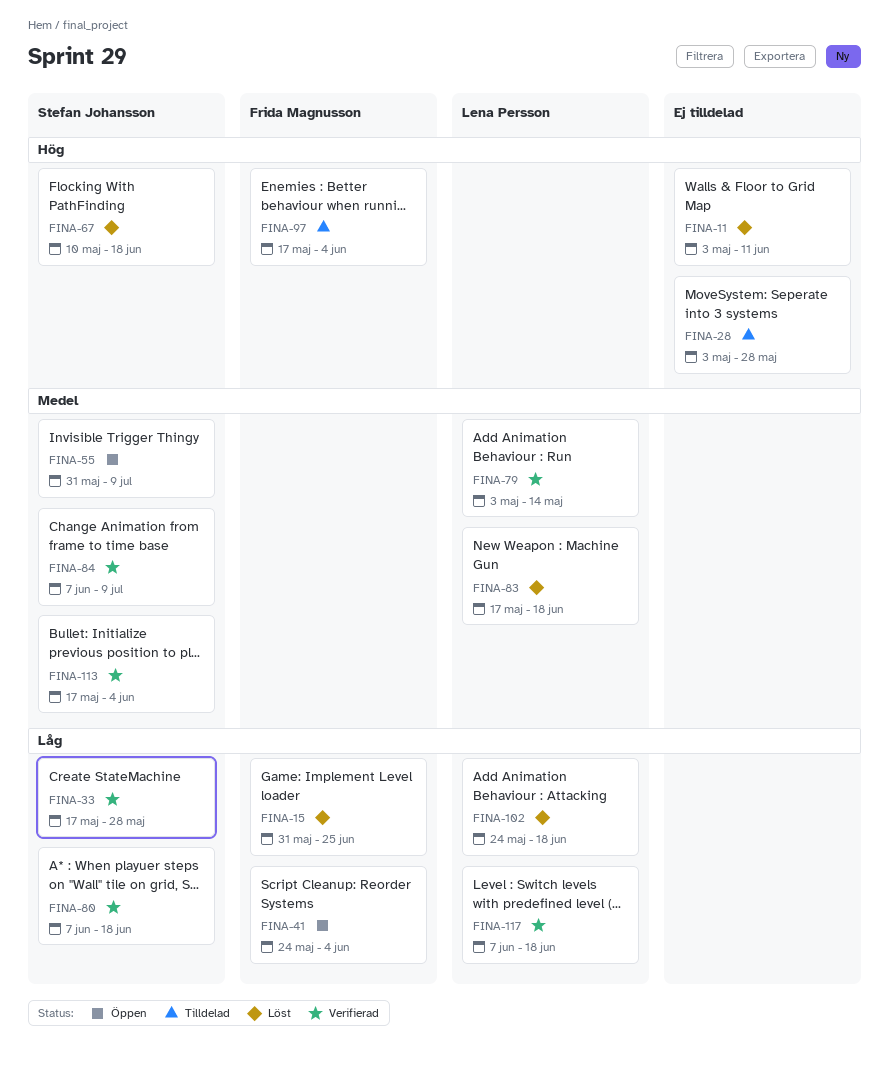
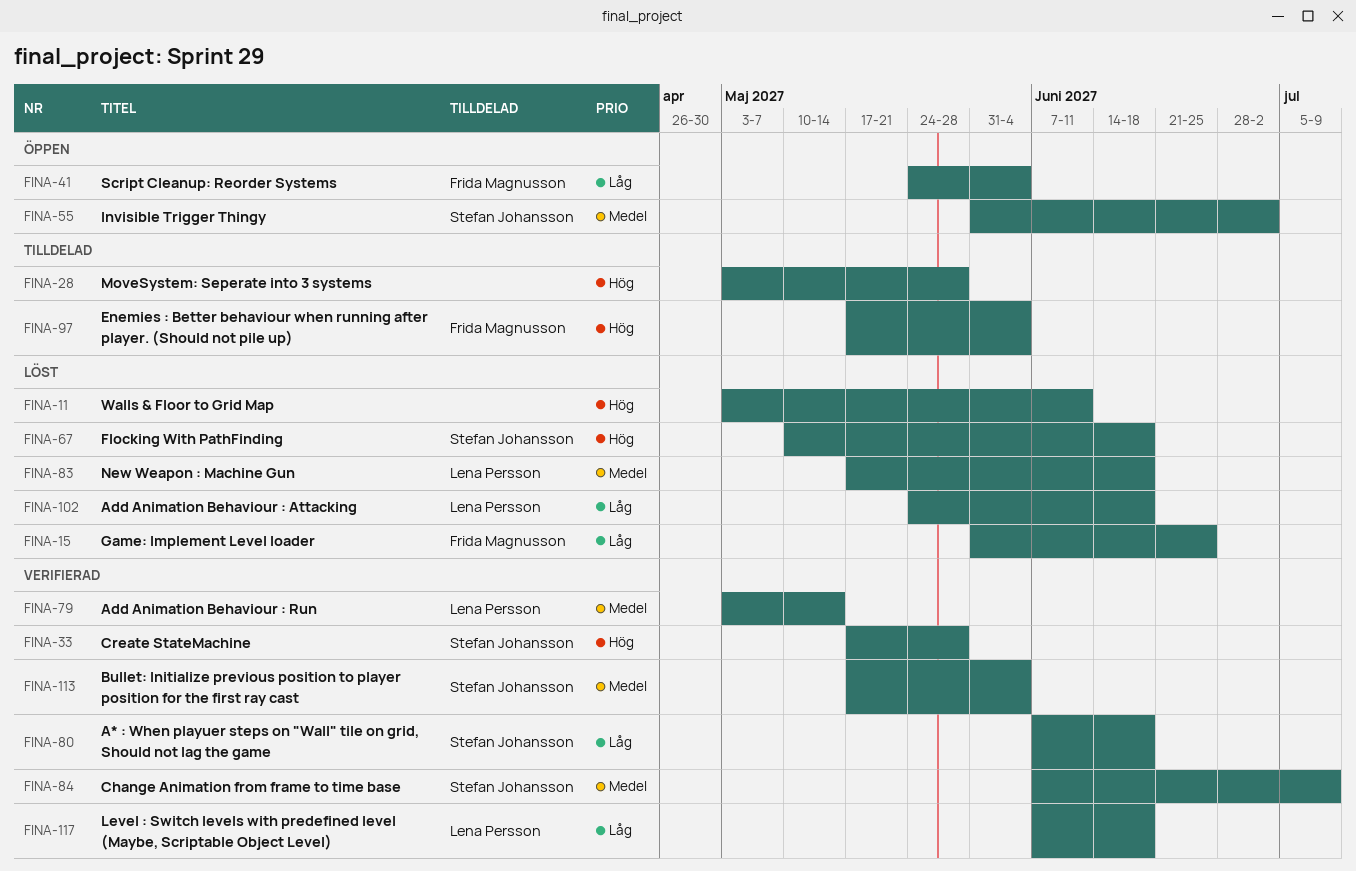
FINA-33, priority: Låg -> Hög
FINA-55, due: Jul 9 -> Jul 2

